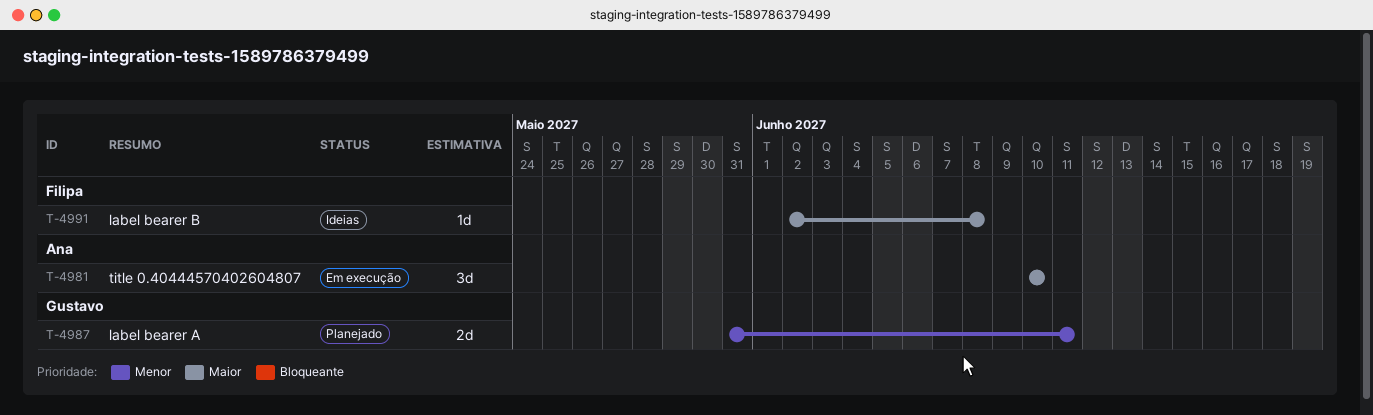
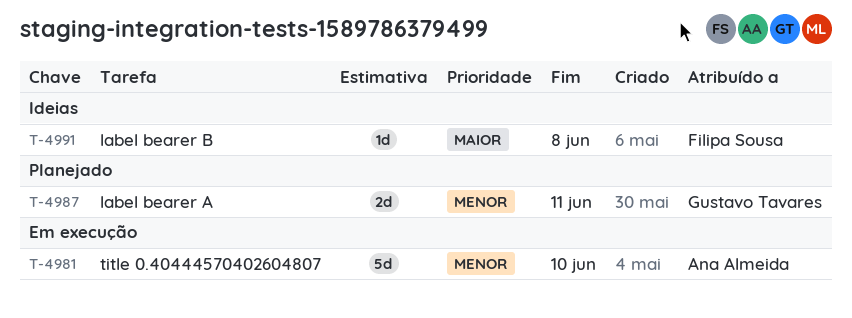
T-4981, priority: Maior -> Menor
T-4981, estimate: 3d -> 5d

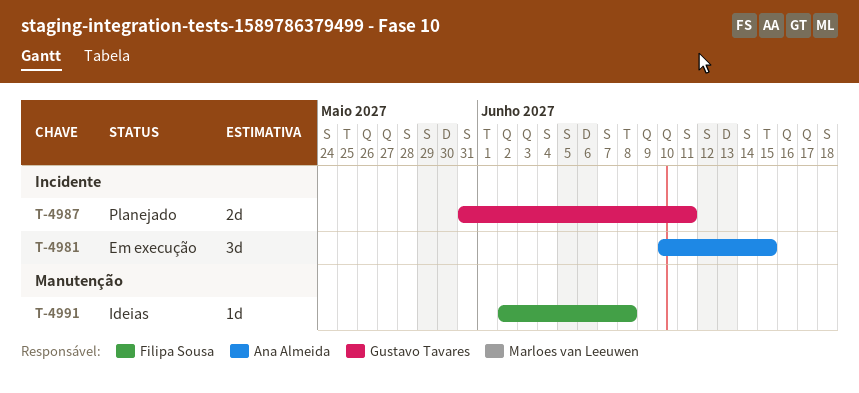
T-4981, estimate: 5d -> 3d
T-4981, due: Jun 10 -> Jun 15

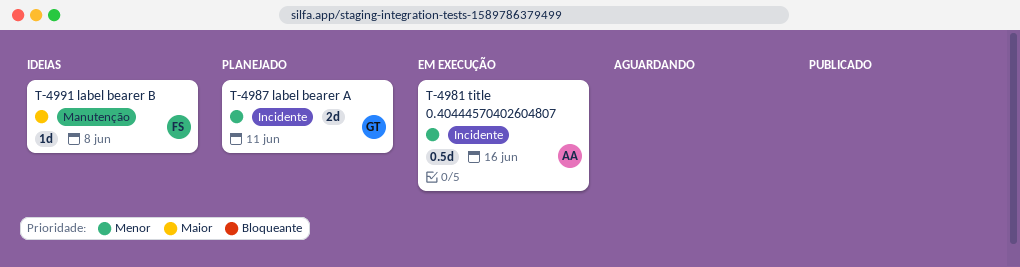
T-4981, estimate: 3d -> 0.5d
T-4981, due: Jun 15 -> Jun 16

